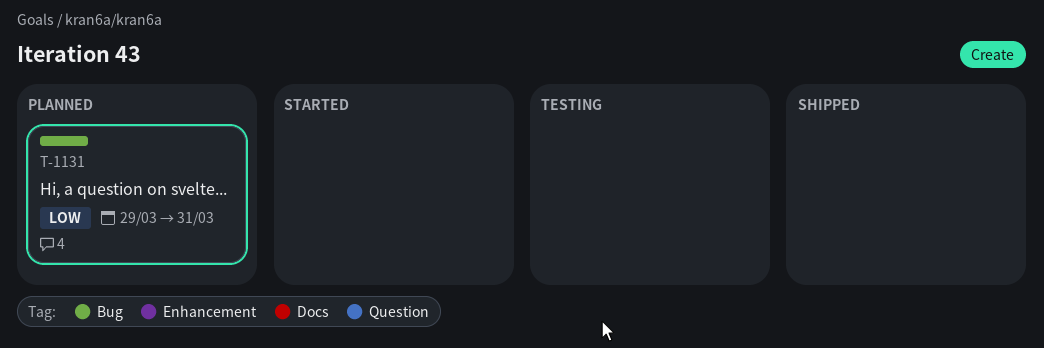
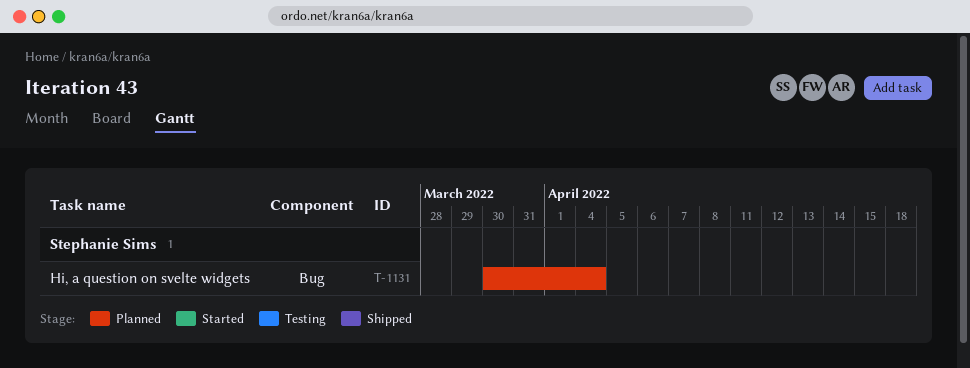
T-1131, start: Mar 29 -> Mar 30
T-1131, due: Mar 31 -> Apr 4

